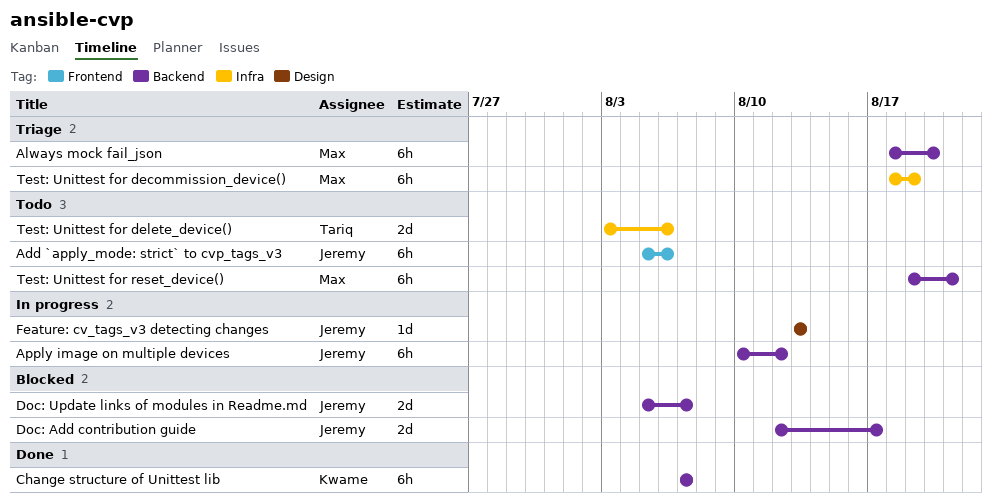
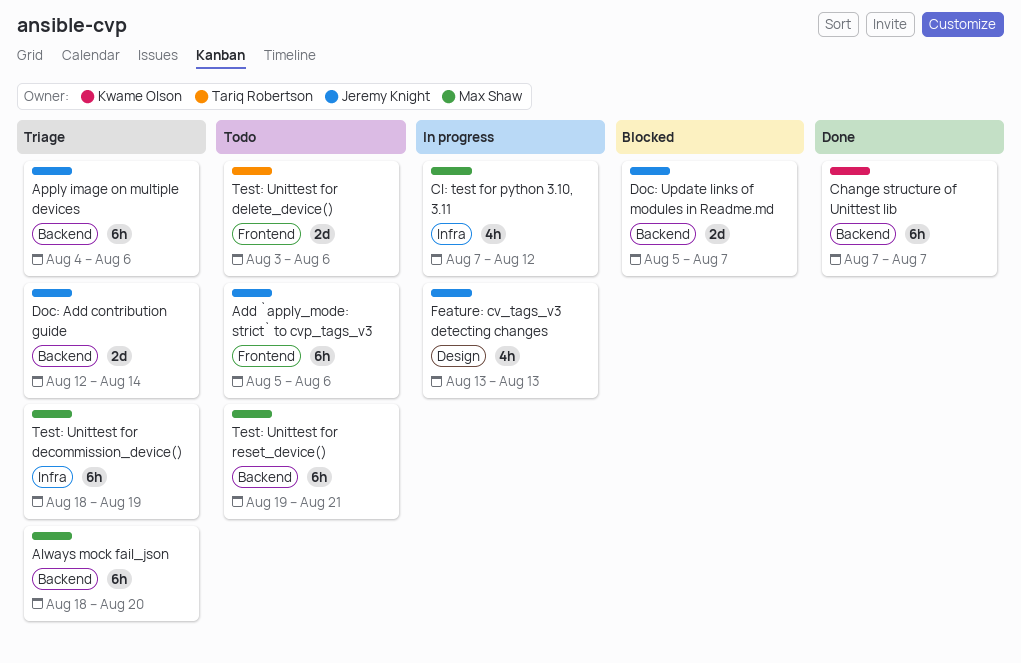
Apply image on multiple devices, status: In progress -> Triage
Apply image on multiple devices, start: Aug 10 -> Aug 4
Apply image on multiple devices, due: Aug 12 -> Aug 6
CI: test for python 3.10, 3.11: none -> present
Doc: Add contribution guide, status: Blocked -> Triage
Doc: Add contribution guide, due: Aug 17 -> Aug 14
Feature: cv_tags_v3 detecting changes, estimate: 1d -> 4h
Test: Unittest for delete_device(), label: Infra -> Frontend

